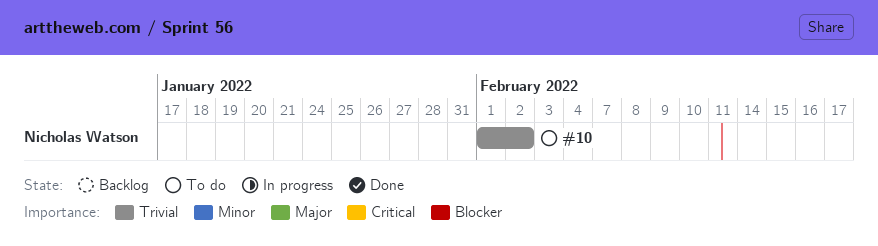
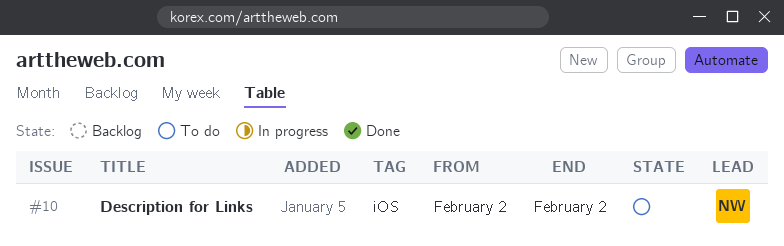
#10, start: Feb 1 -> Feb 2

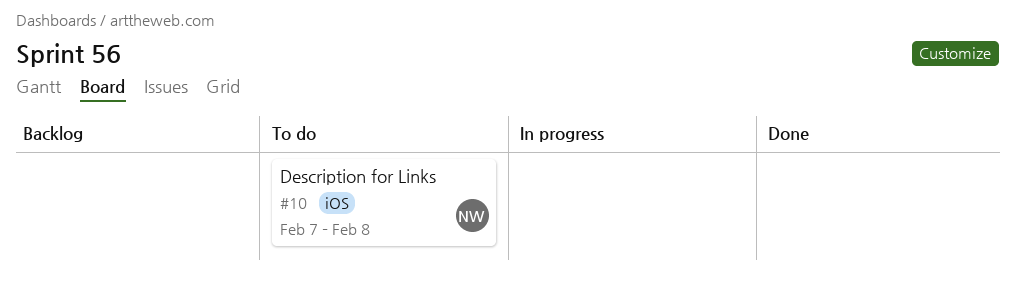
#10, start: Feb 2 -> Feb 7
#10, due: Feb 2 -> Feb 8

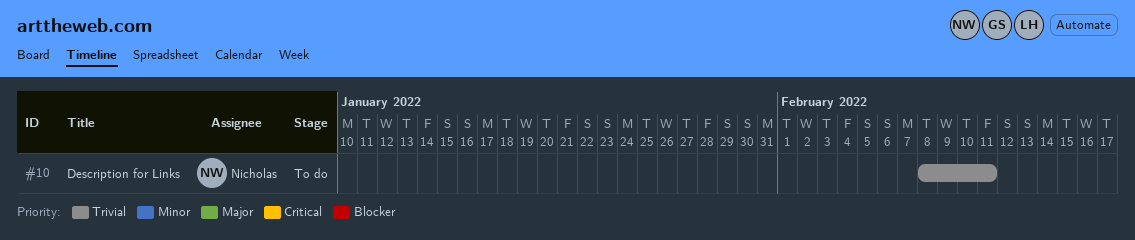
#10, start: Feb 7 -> Feb 8
#10, due: Feb 8 -> Feb 11

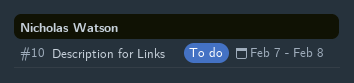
#10, start: Feb 8 -> Feb 7
#10, due: Feb 11 -> Feb 8

